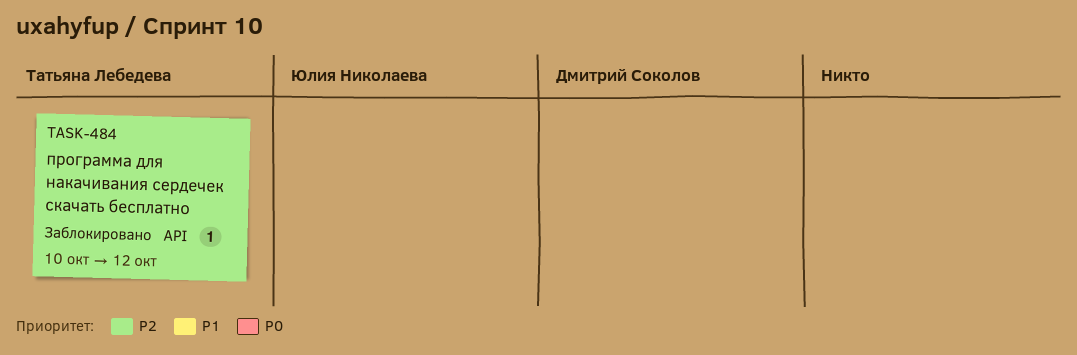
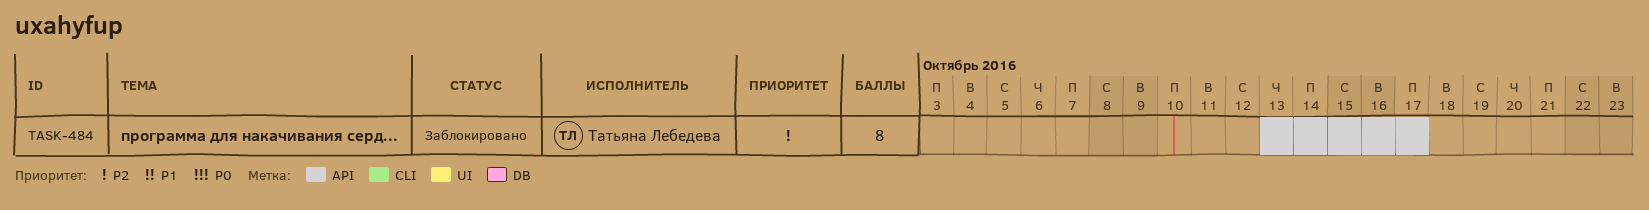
TASK-484, estimate: 1 -> 8
TASK-484, start: Oct 10 -> Oct 13
TASK-484, due: Oct 12 -> Oct 17

